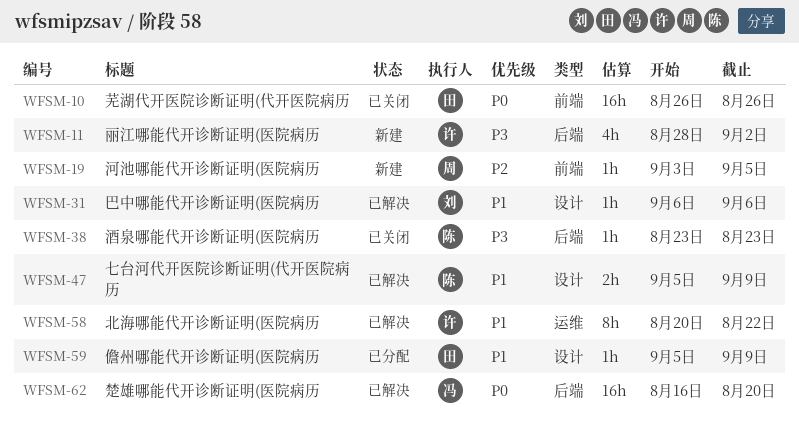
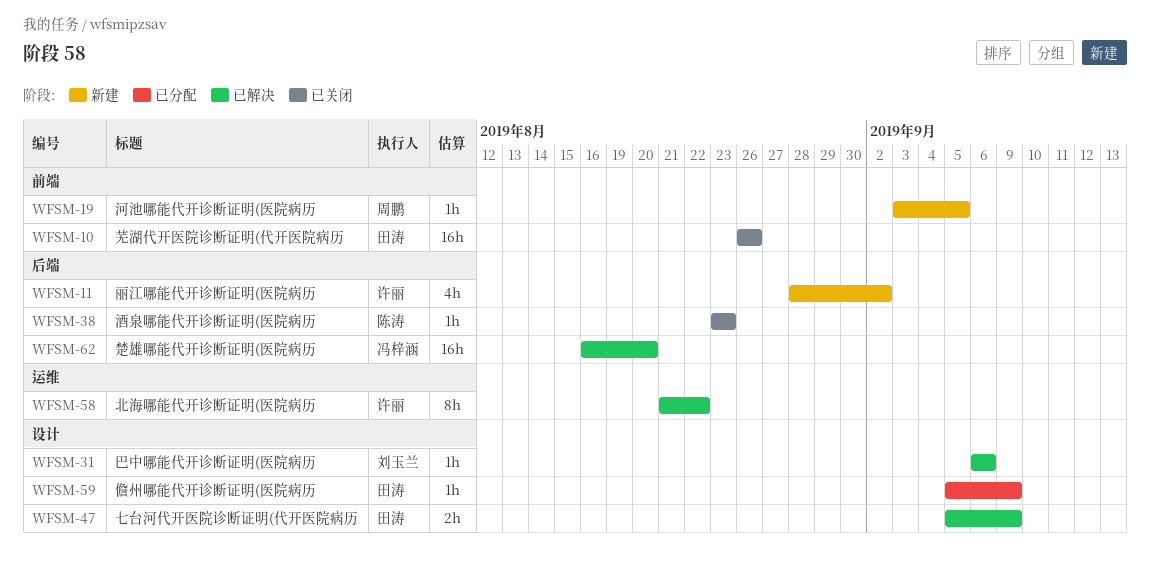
WFSM-47, owner: 陈涛 -> 田涛
WFSM-58, start: Aug 20 -> Aug 21

